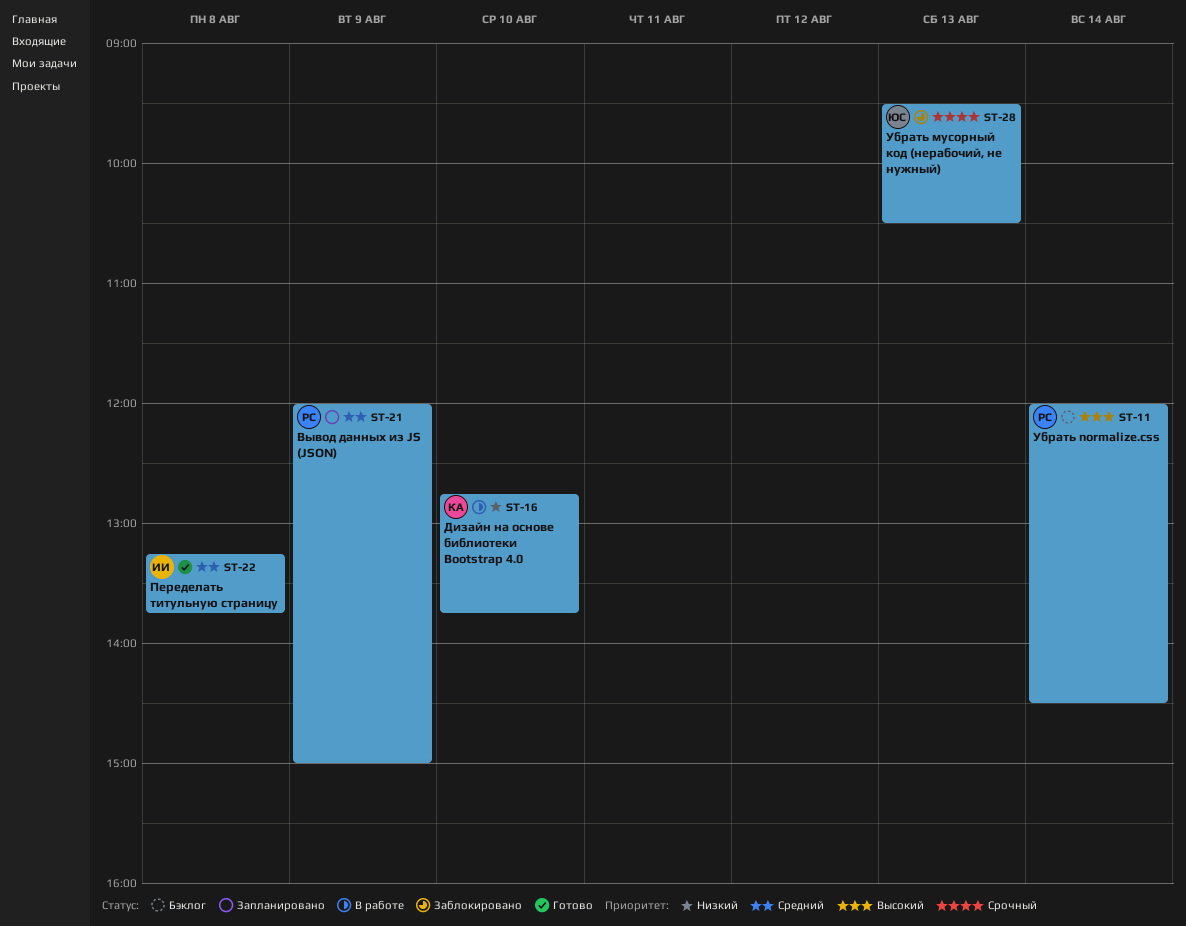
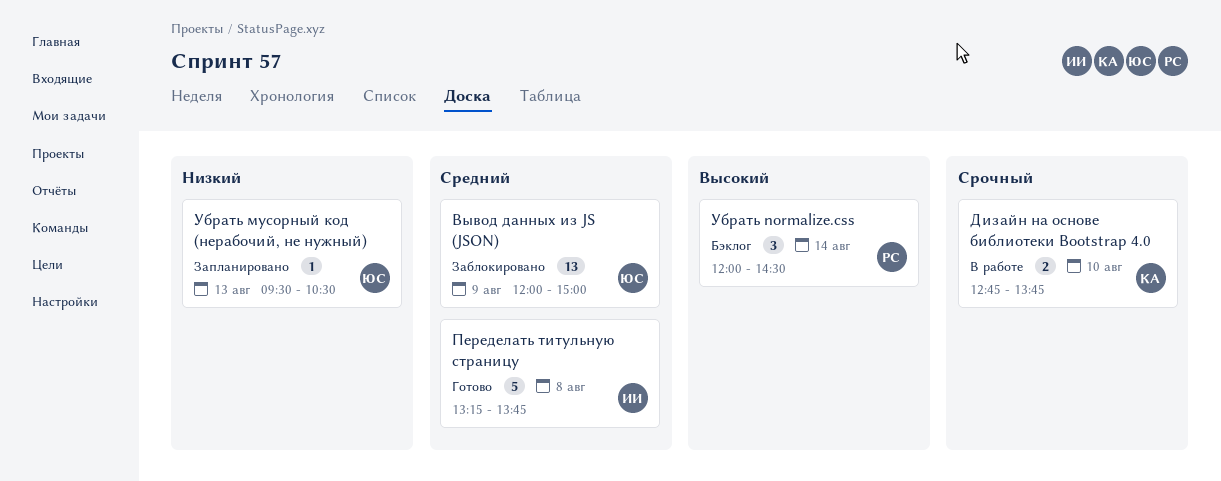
Вывод данных из JS (JSON), status: Запланировано -> Заблокировано
Вывод данных из JS (JSON), owner: РС -> ЮС
Дизайн на основе библиотеки Bootstrap 4.0, priority: Низкий -> Срочный
Убрать мусорный код (нерабочий, не нужный), status: Заблокировано -> Запланировано
Убрать мусорный код (нерабочий, не нужный), priority: Срочный -> Низкий

